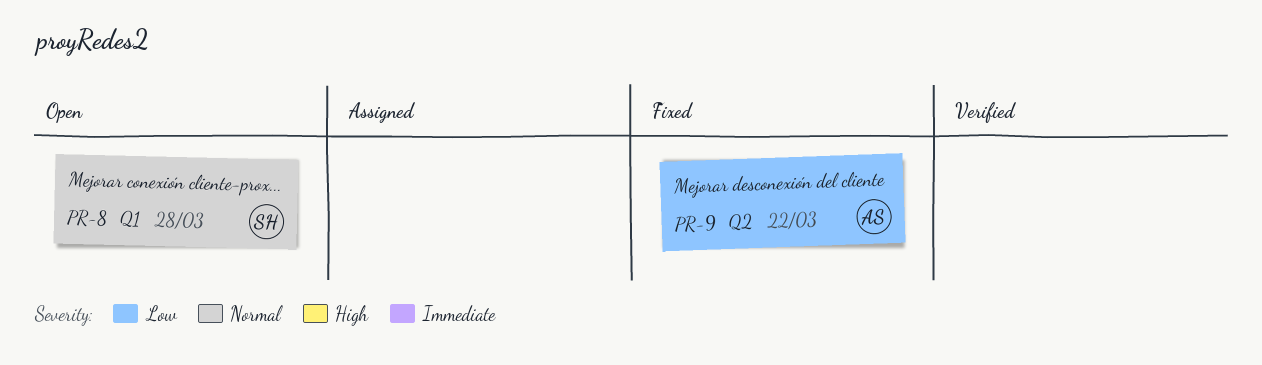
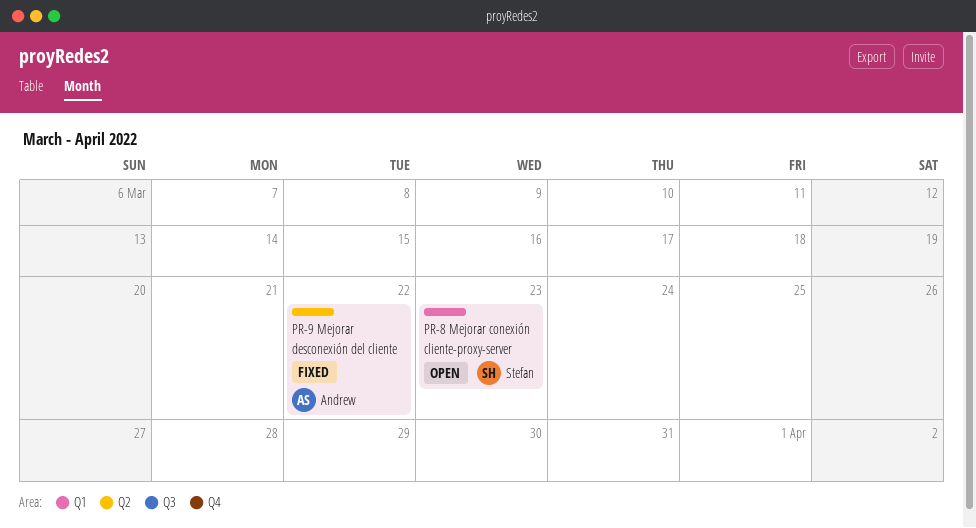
PR-8, due: Mar 28 -> Mar 23

